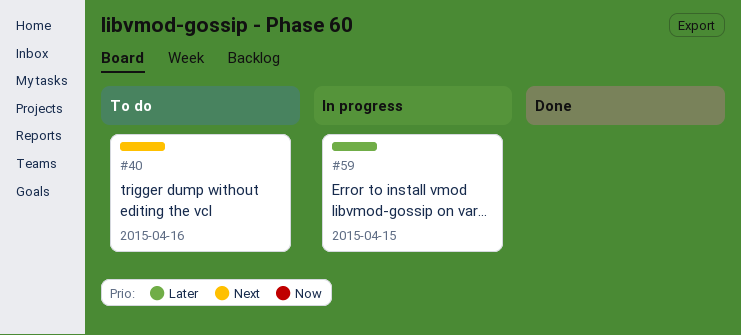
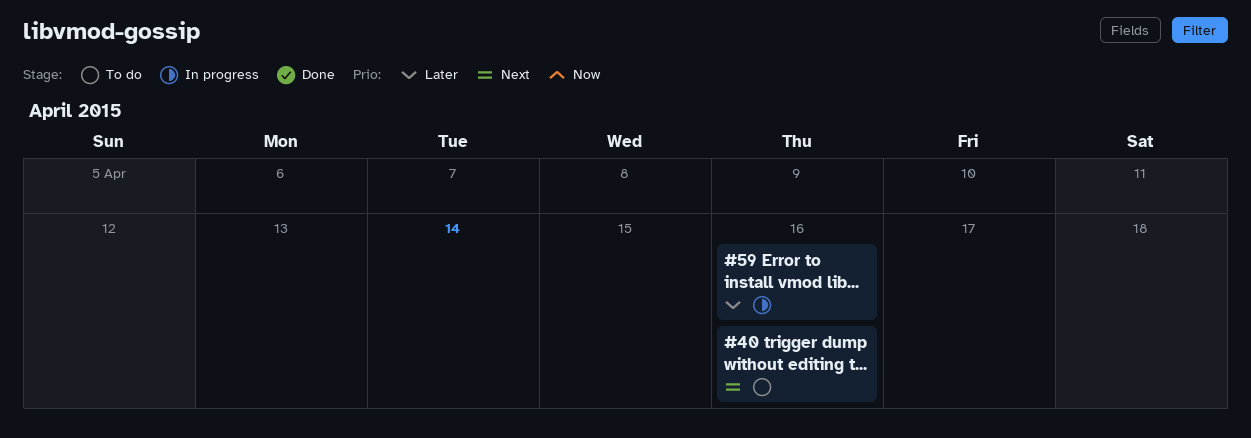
#59, due: Apr 15 -> Apr 16

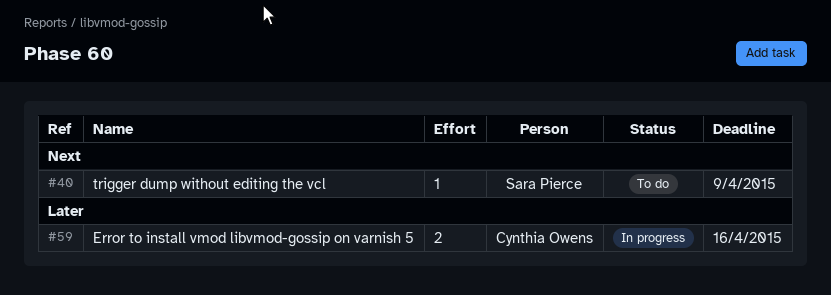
#40, due: Apr 16 -> Apr 9

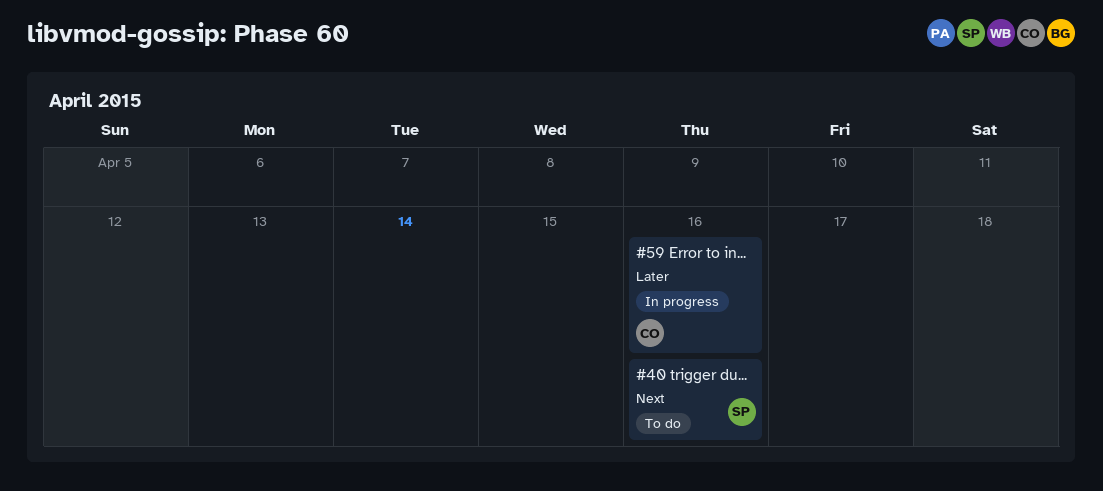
#40, due: Apr 9 -> Apr 16

